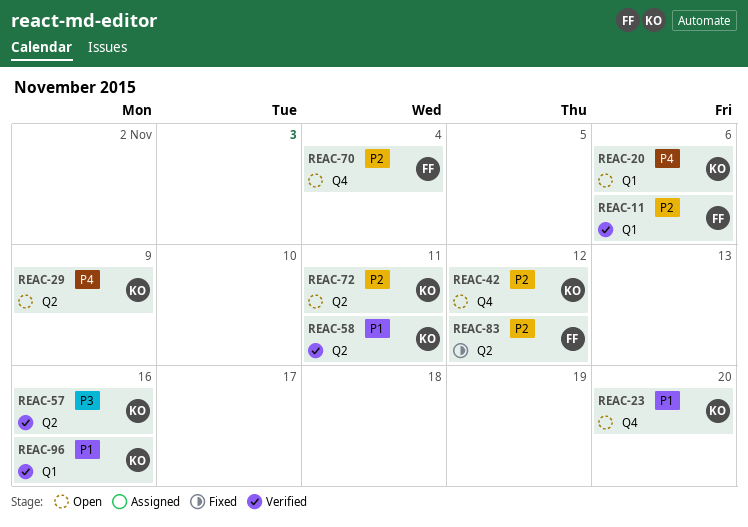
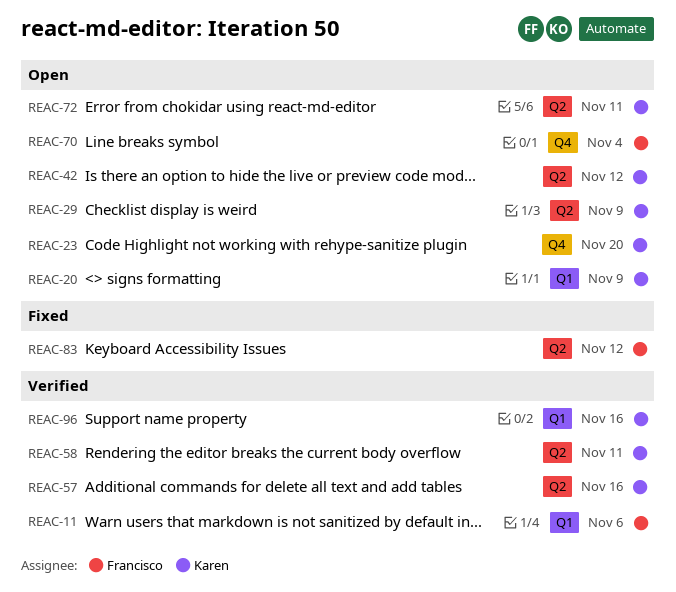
REAC-20, due: Nov 6 -> Nov 9
REAC-42, label: Q4 -> Q2

